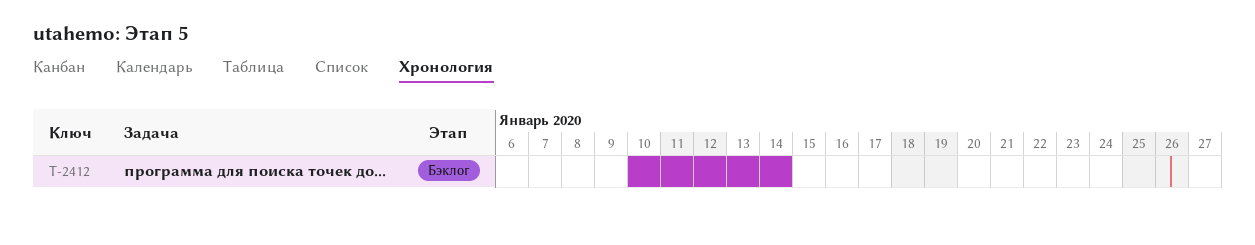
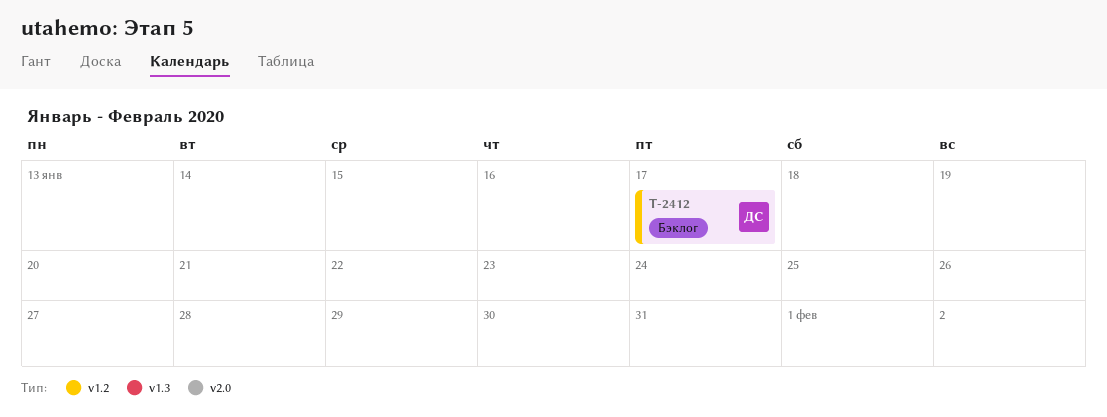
T-2412, due: Jan 14 -> Jan 17

